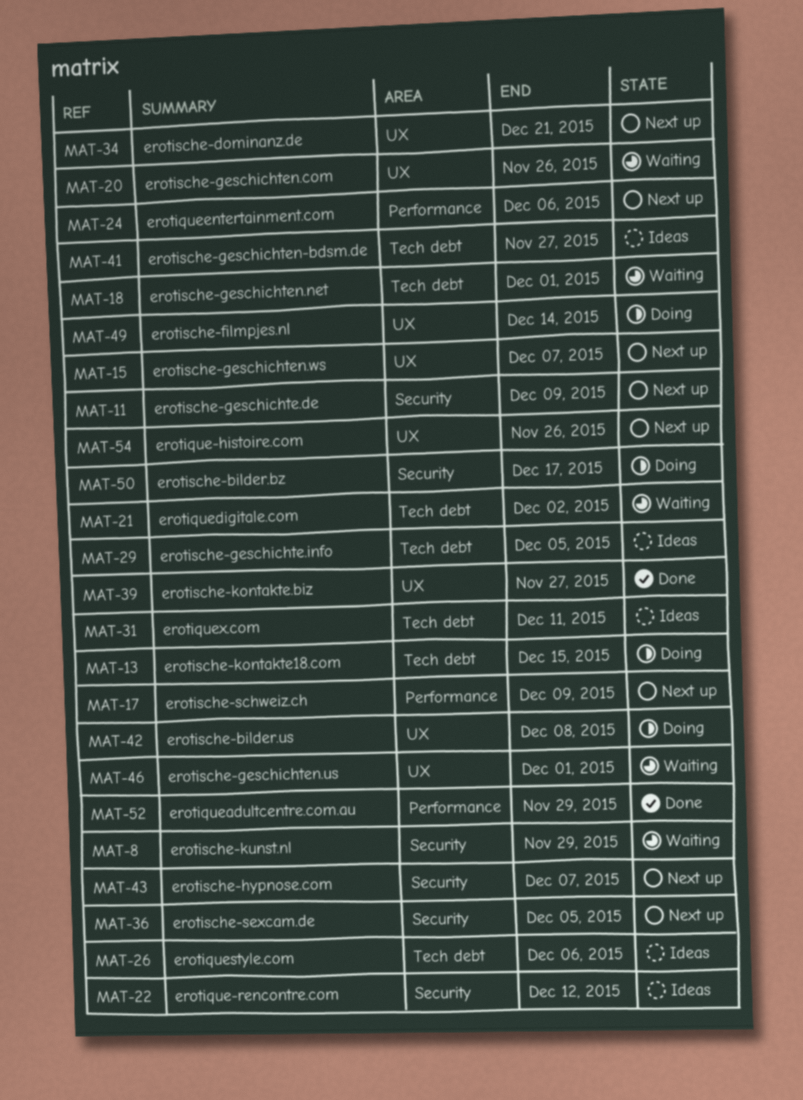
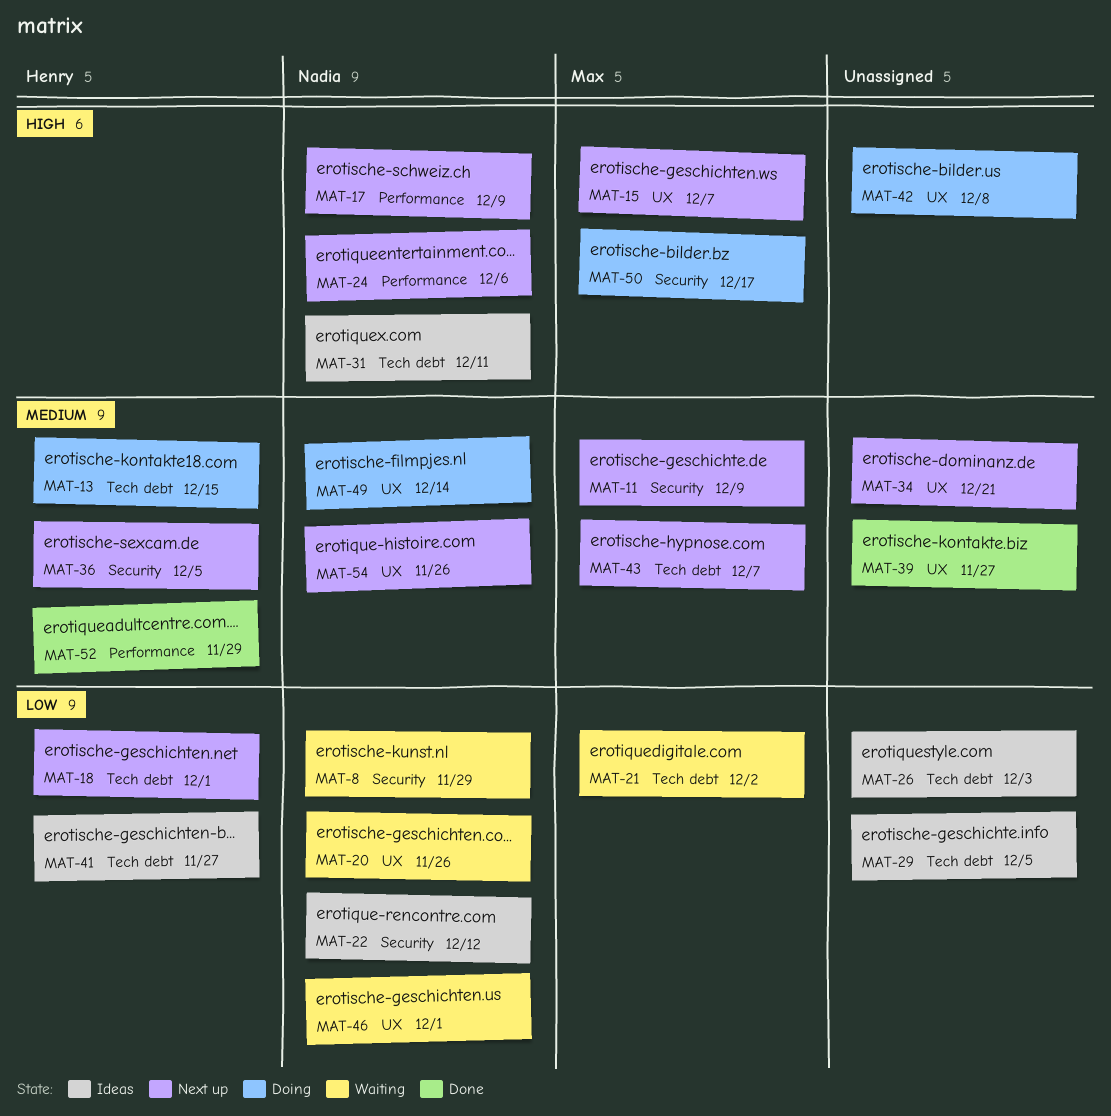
MAT-18, status: Waiting -> Next up
MAT-26, due: Dec 6 -> Dec 3
MAT-43, label: Security -> Tech debt

